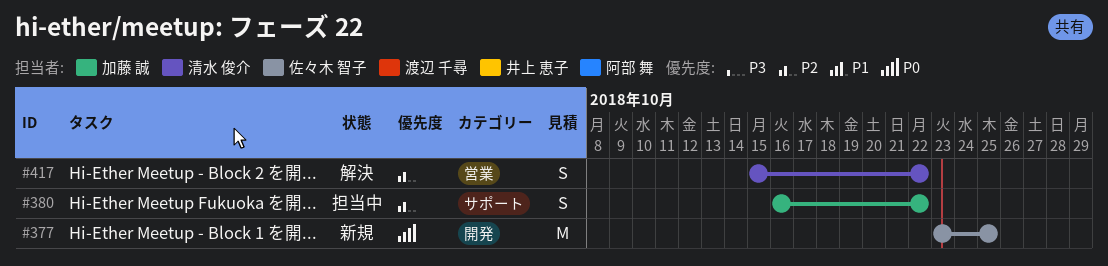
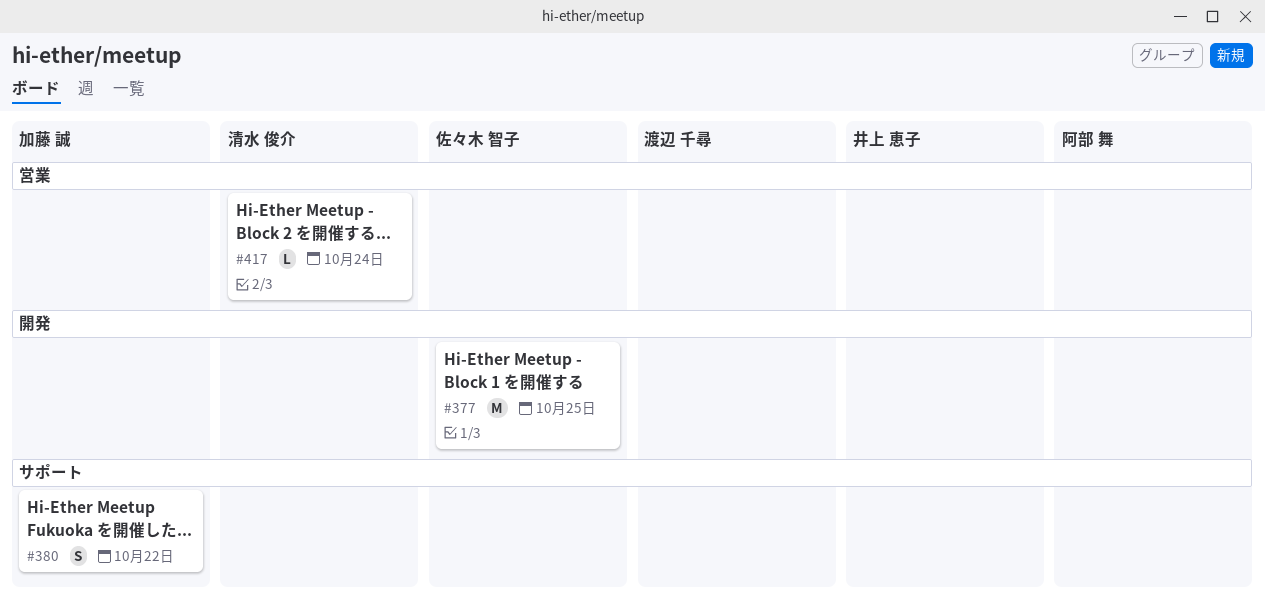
#417, estimate: S -> L
#417, due: Oct 22 -> Oct 24

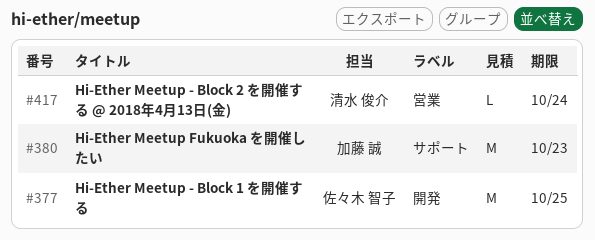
#380, estimate: S -> M
#380, due: Oct 22 -> Oct 23

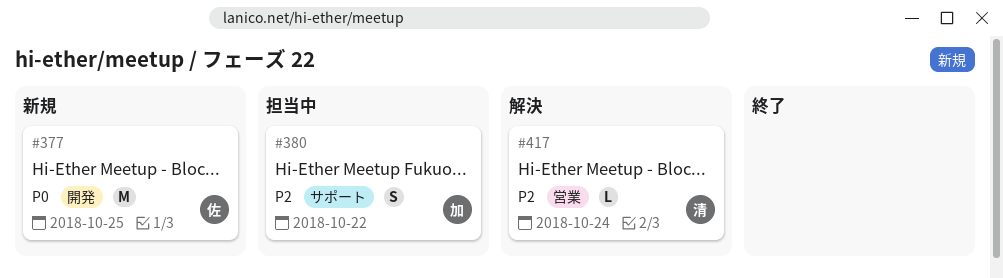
#380, estimate: M -> S
#380, due: Oct 23 -> Oct 22

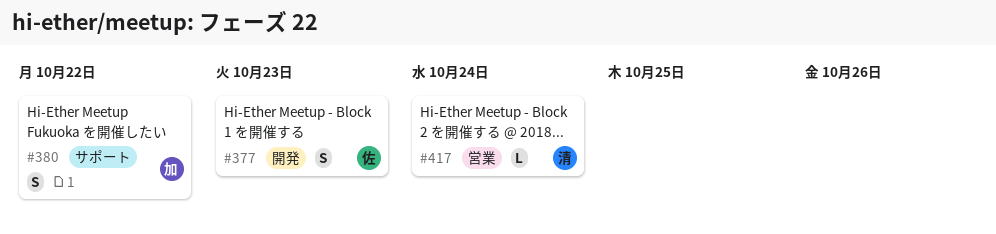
#377, estimate: M -> S
#377, due: Oct 25 -> Oct 23

